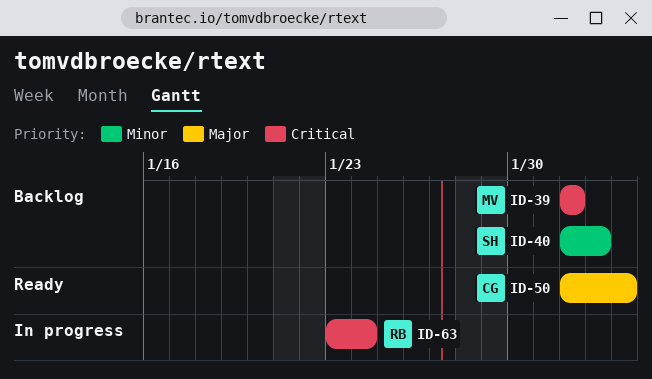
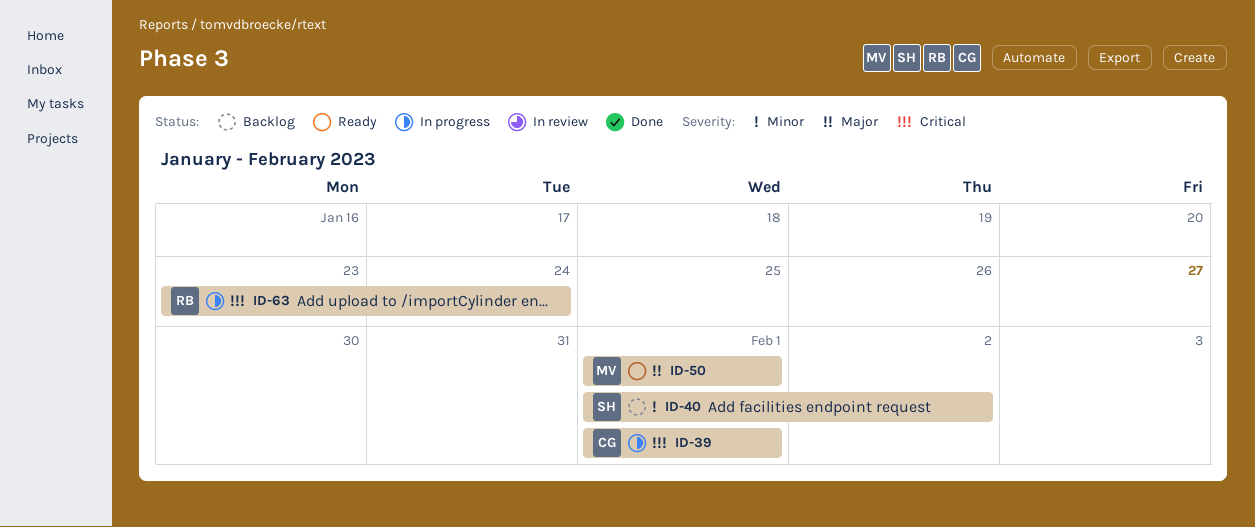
ID-39, status: Backlog -> In progress
ID-39, owner: MV -> CG
ID-50, owner: CG -> MV
ID-50, due: Feb 3 -> Feb 1

